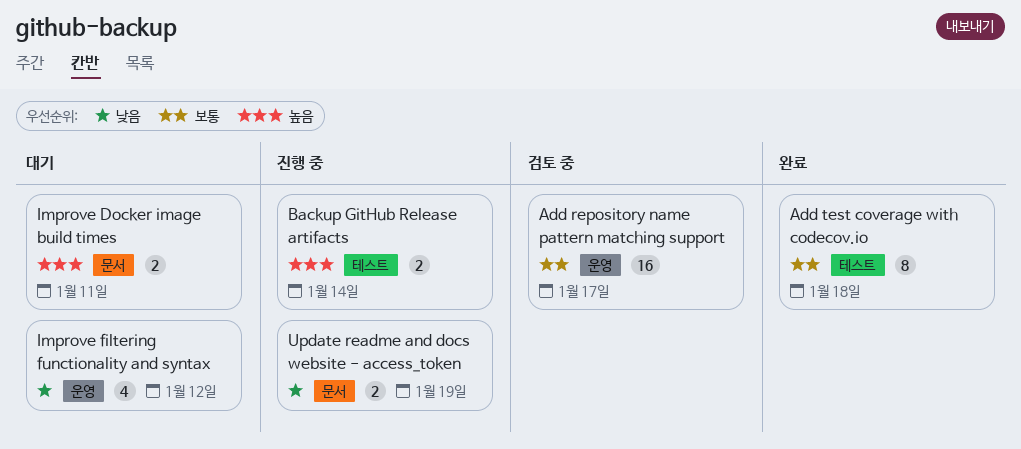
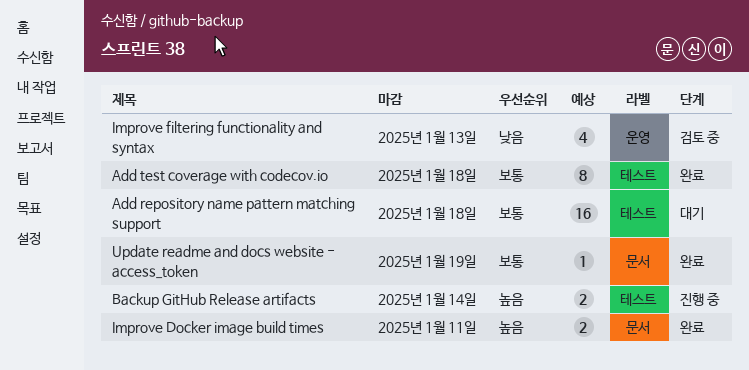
Add repository name pattern matching support, status: 검토 중 -> 대기
Add repository name pattern matching support, label: 운영 -> 테스트
Add repository name pattern matching support, due: Jan 17 -> Jan 18
Improve Docker image build times, status: 대기 -> 완료
Improve filtering functionality and syntax, status: 대기 -> 검토 중
Improve filtering functionality and syntax, due: Jan 12 -> Jan 13
Update readme and docs website - access_token, status: 진행 중 -> 완료
Update readme and docs website - access_token, priority: 낮음 -> 보통
Update readme and docs website - access_token, estimate: 2 -> 1

